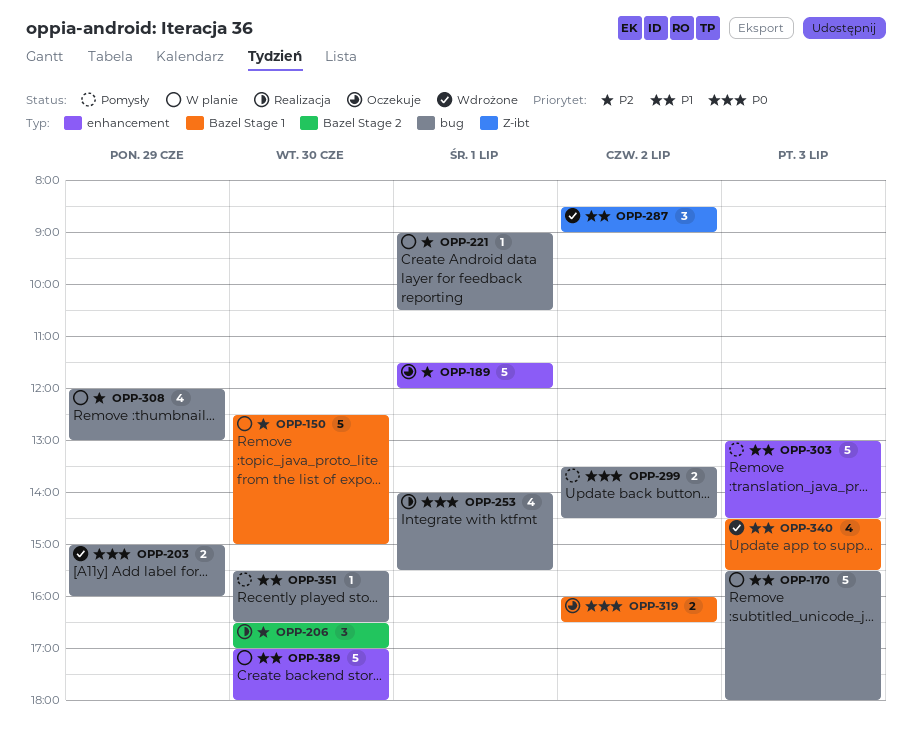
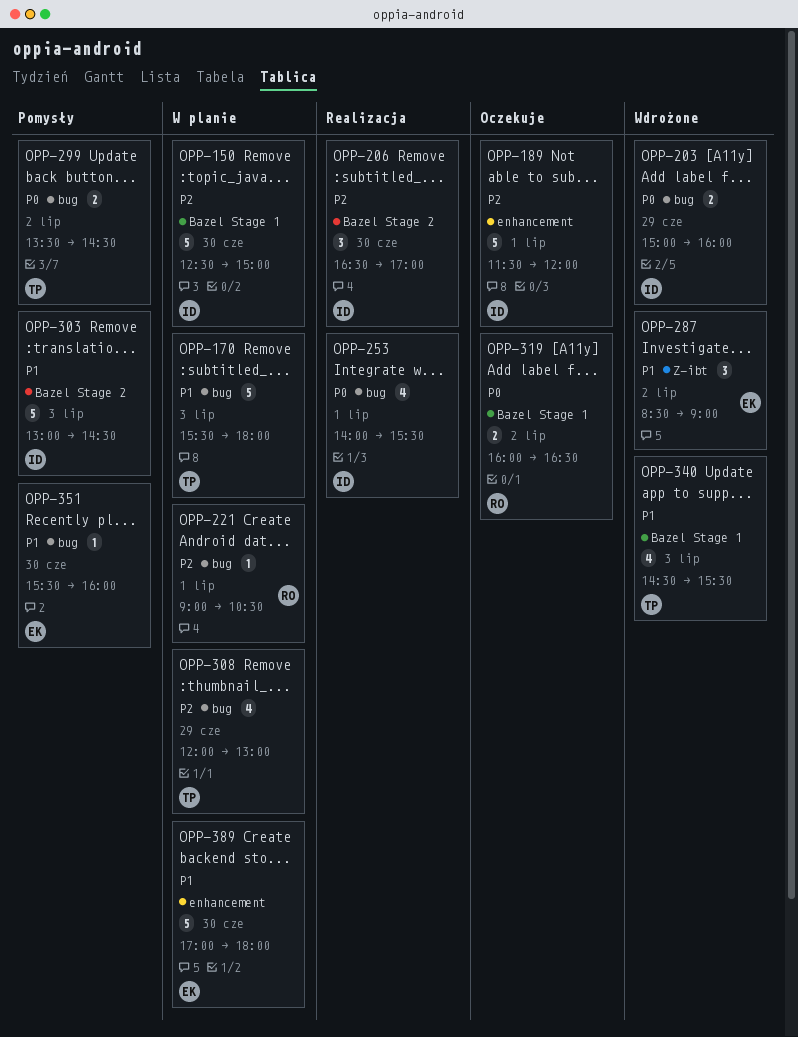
OPP-303, label: enhancement -> Bazel Stage 2
OPP-351, ends: 16:30 -> 16:00

